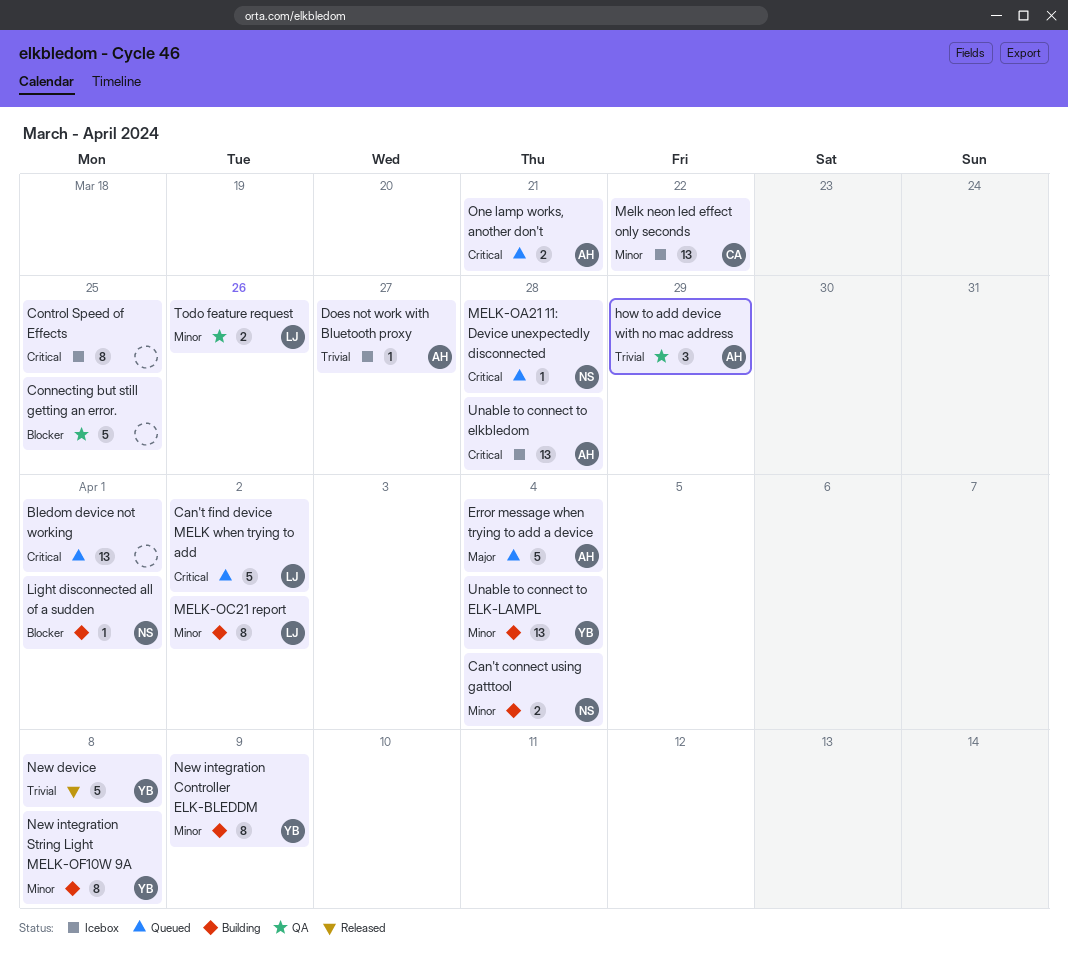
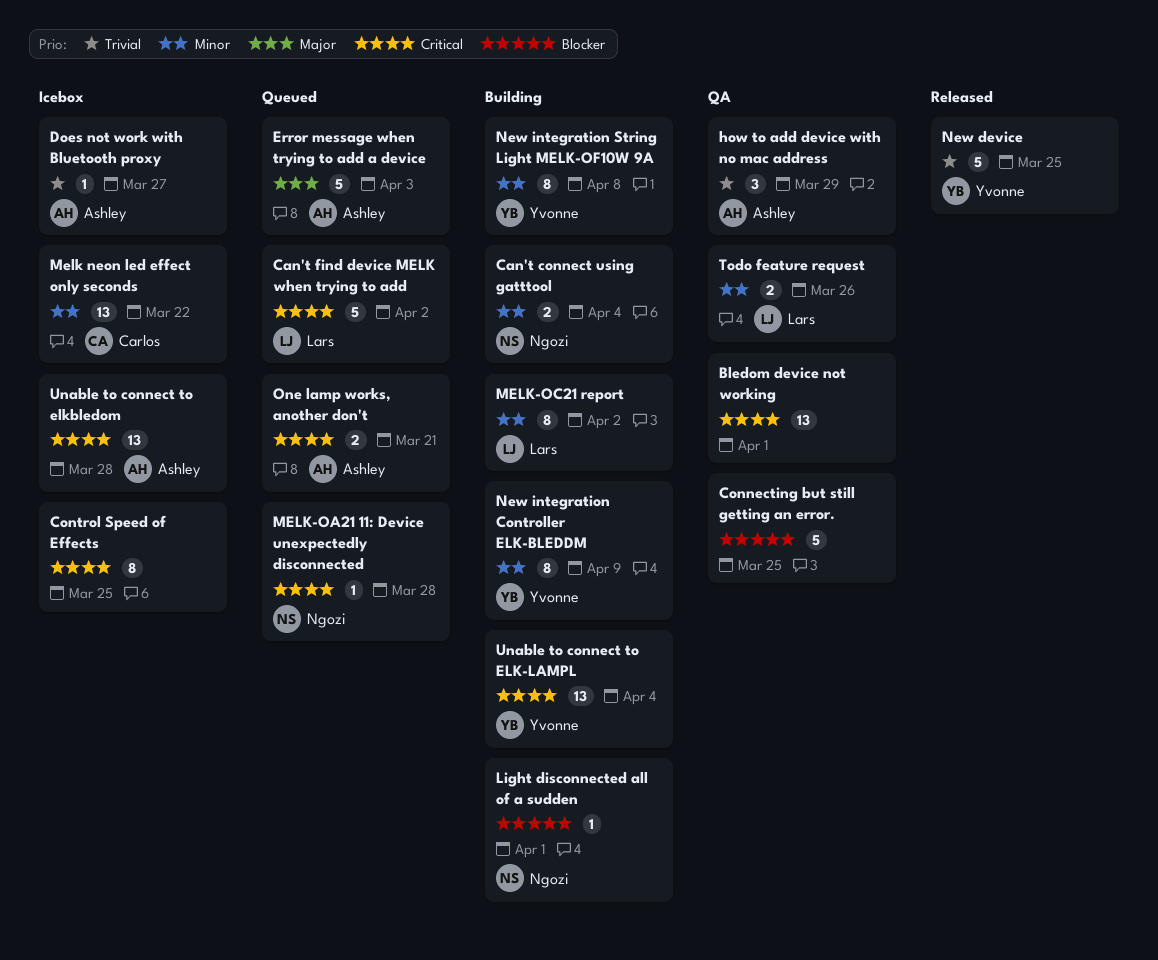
Bledom device not working, status: Queued -> QA
Error message when trying to add a device, due: Apr 4 -> Apr 3
New device, due: Apr 8 -> Mar 25
Unable to connect to ELK-LAMPL, priority: Minor -> Critical

